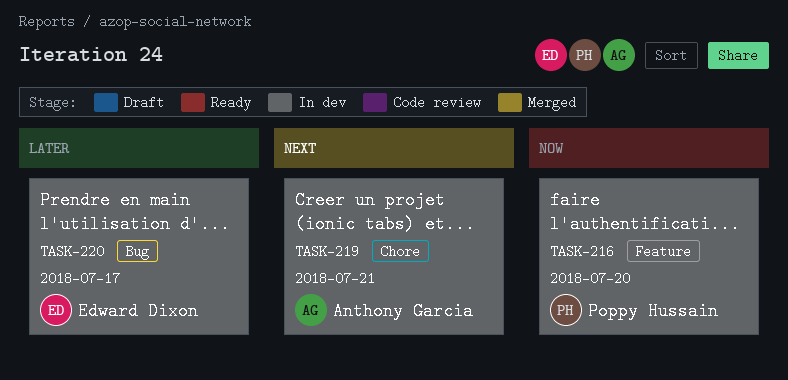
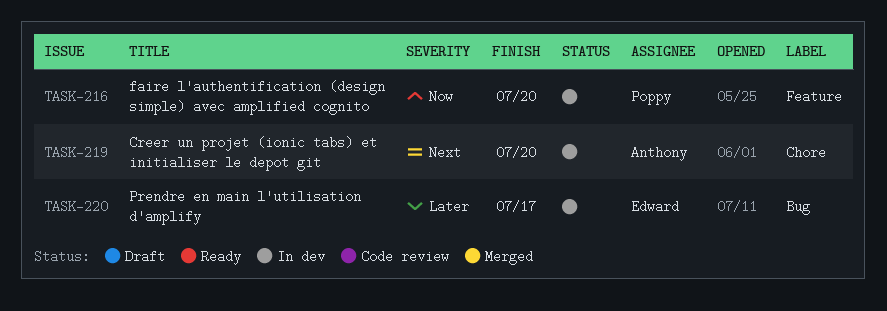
TASK-219, due: Jul 21 -> Jul 20

